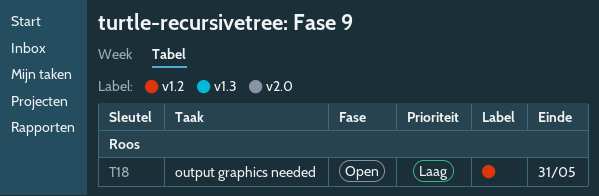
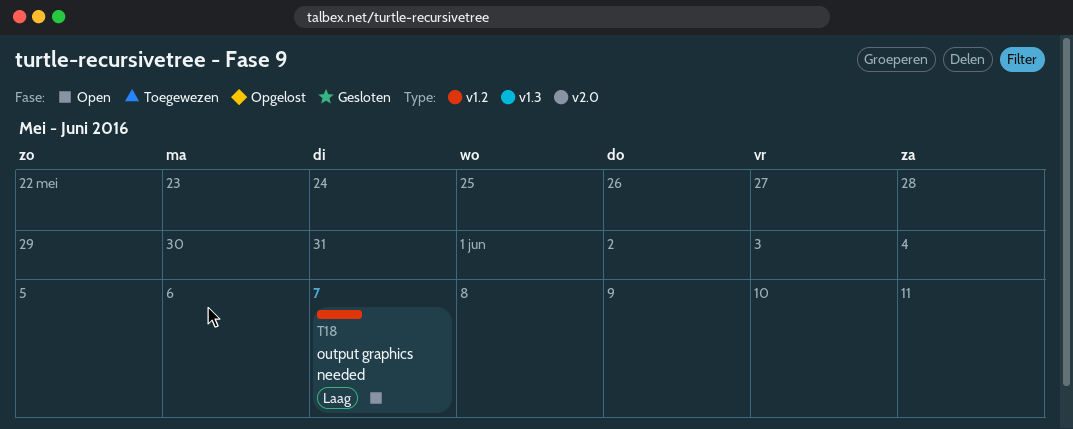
T18, due: May 31 -> Jun 7

